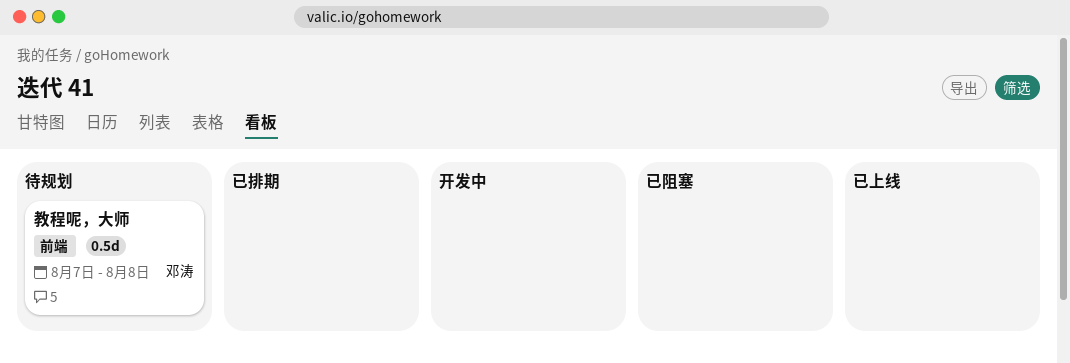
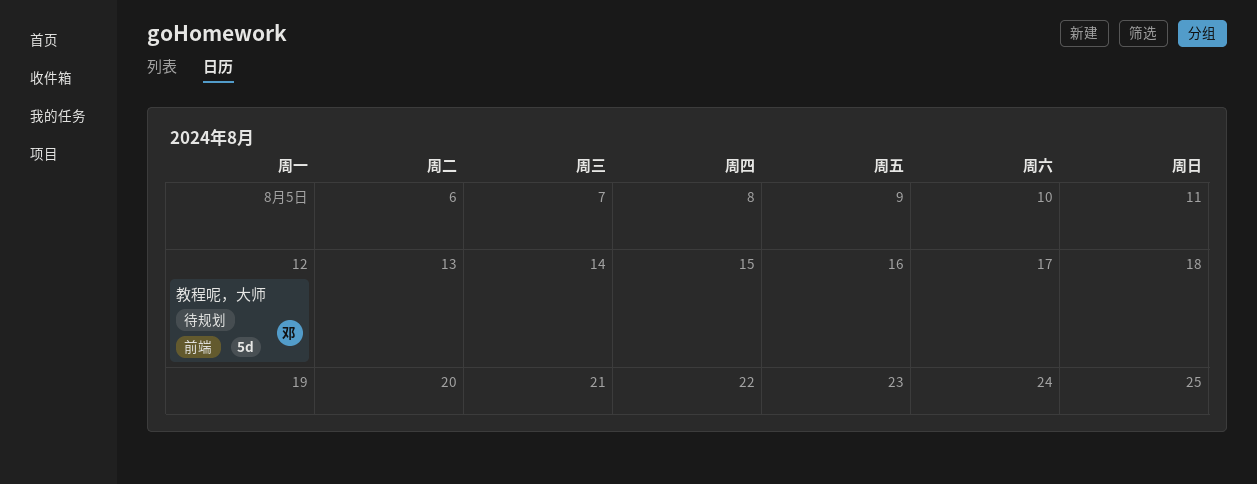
教程呢，大师, estimate: 0.5d -> 5d
教程呢，大师, due: Aug 8 -> Aug 12

